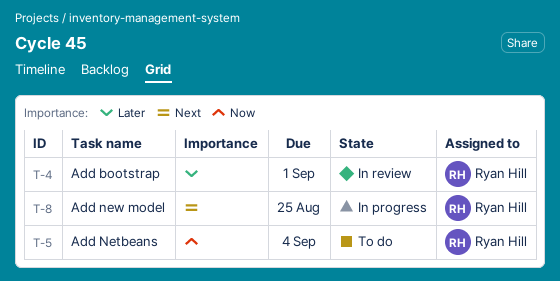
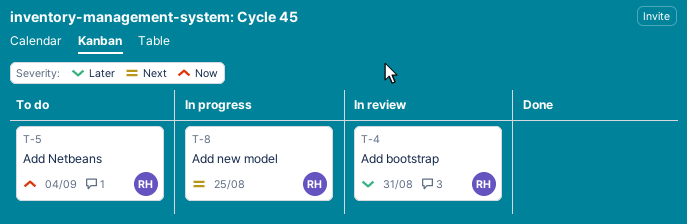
T-4, due: Sep 1 -> Aug 31

